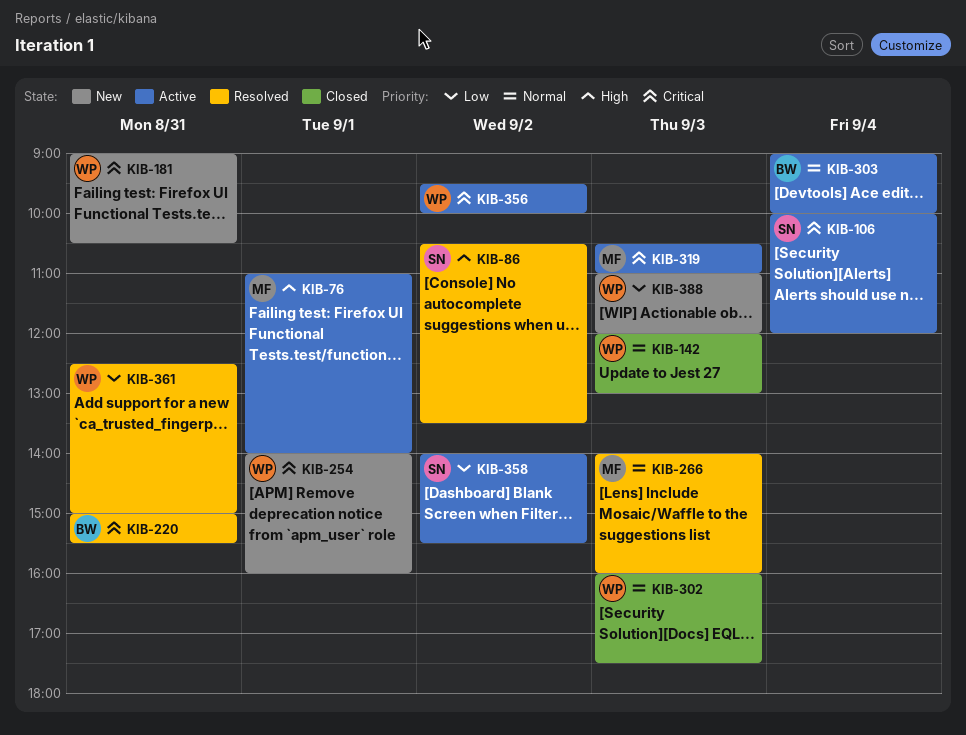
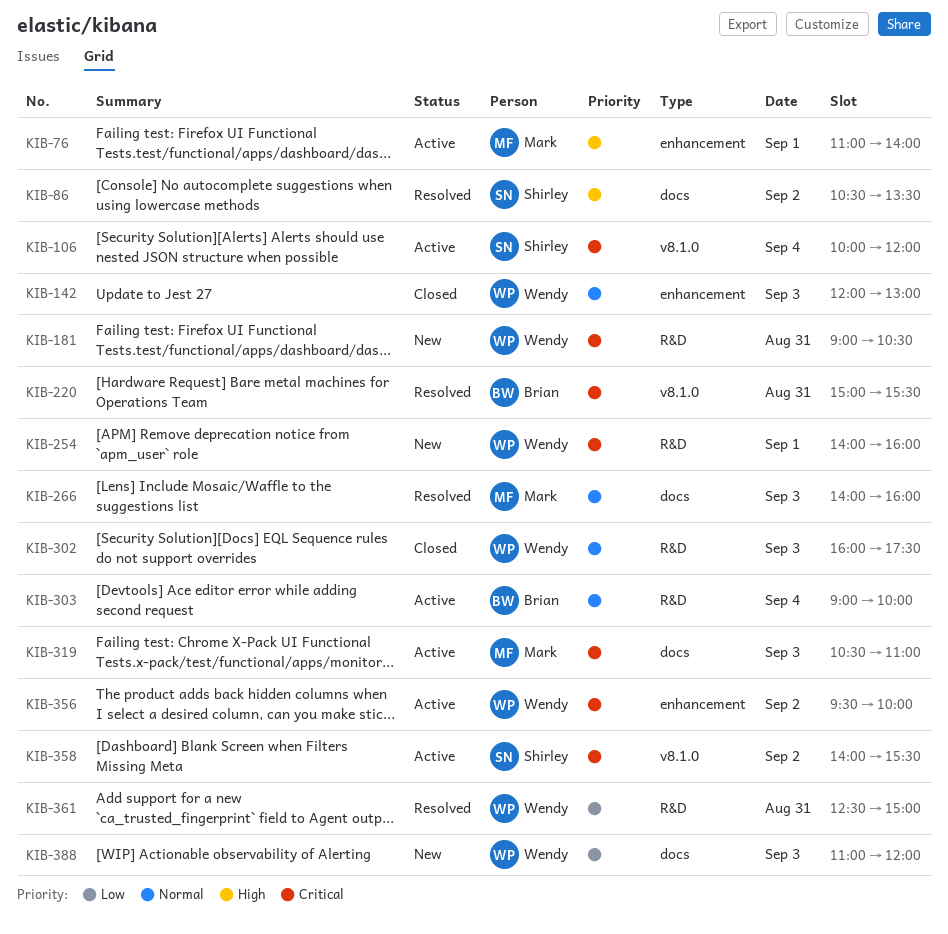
KIB-358, priority: Low -> Critical

